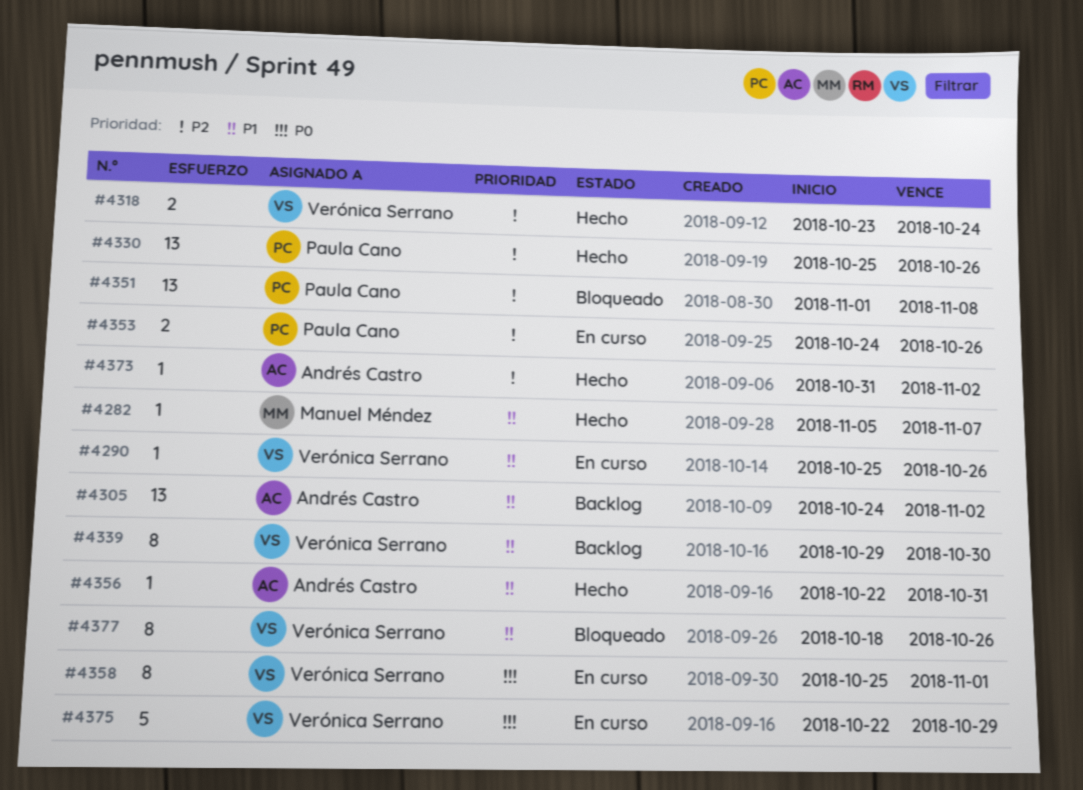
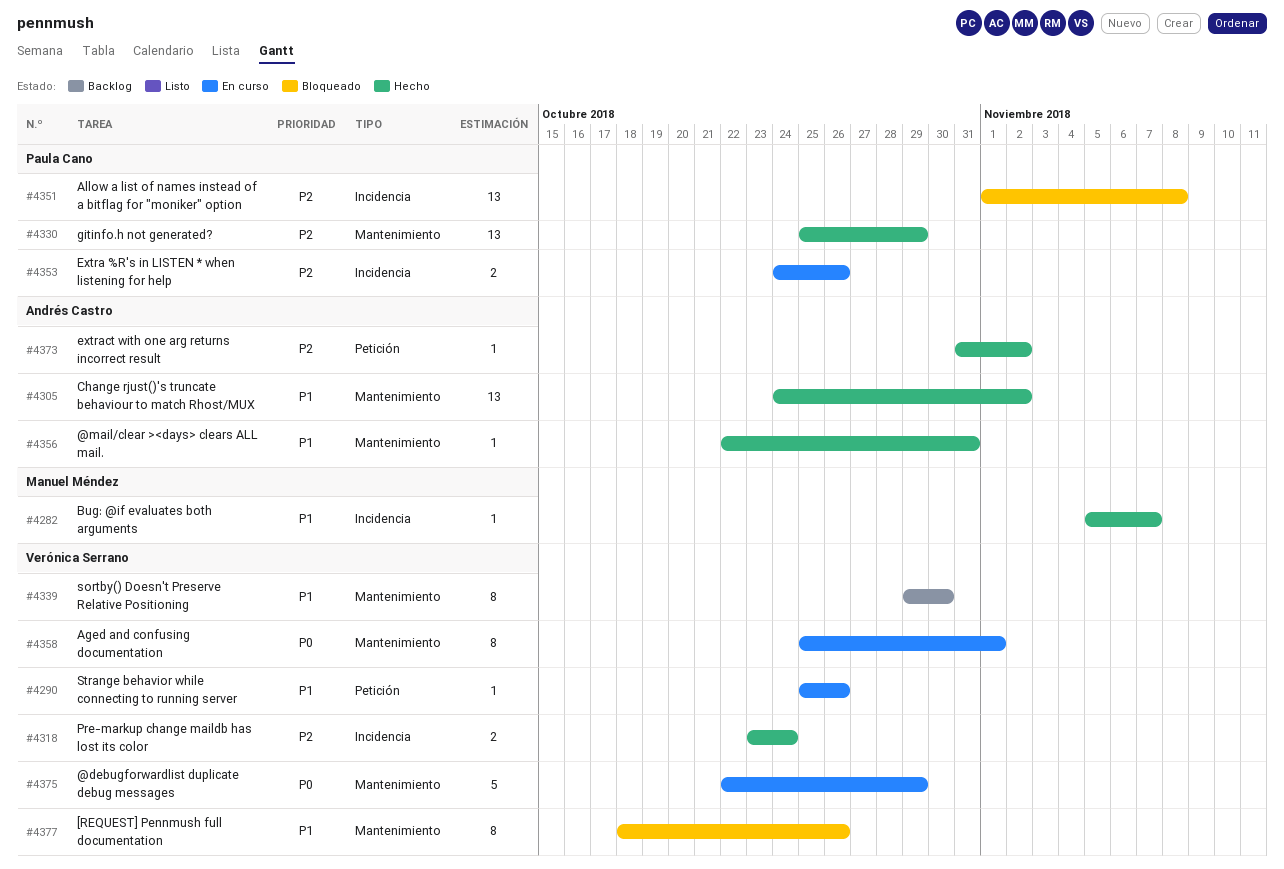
#4305, status: Backlog -> Hecho
#4330, due: Oct 26 -> Oct 29

